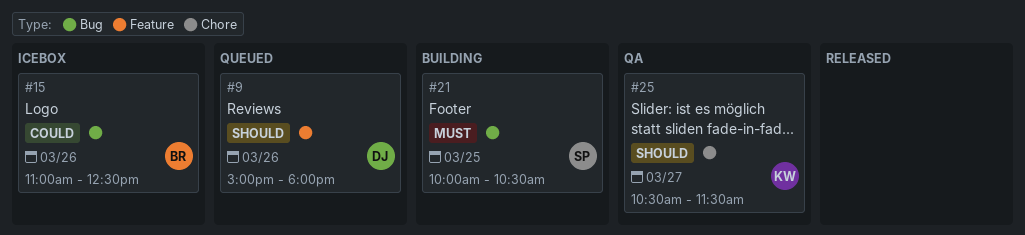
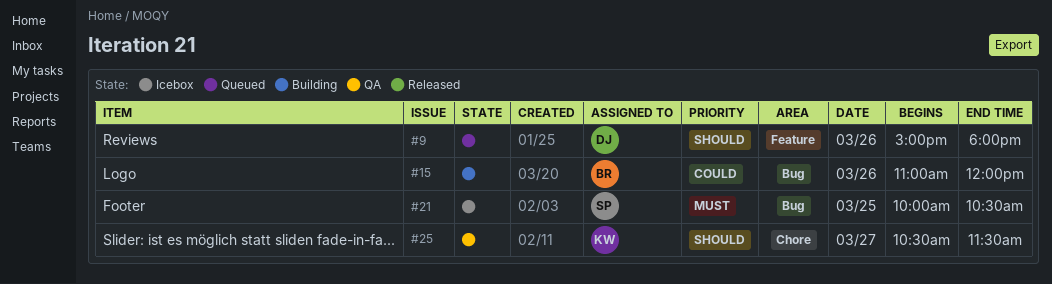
#15, status: Icebox -> Building
#15, ends: 12:30 -> 12:00
#21, status: Building -> Icebox

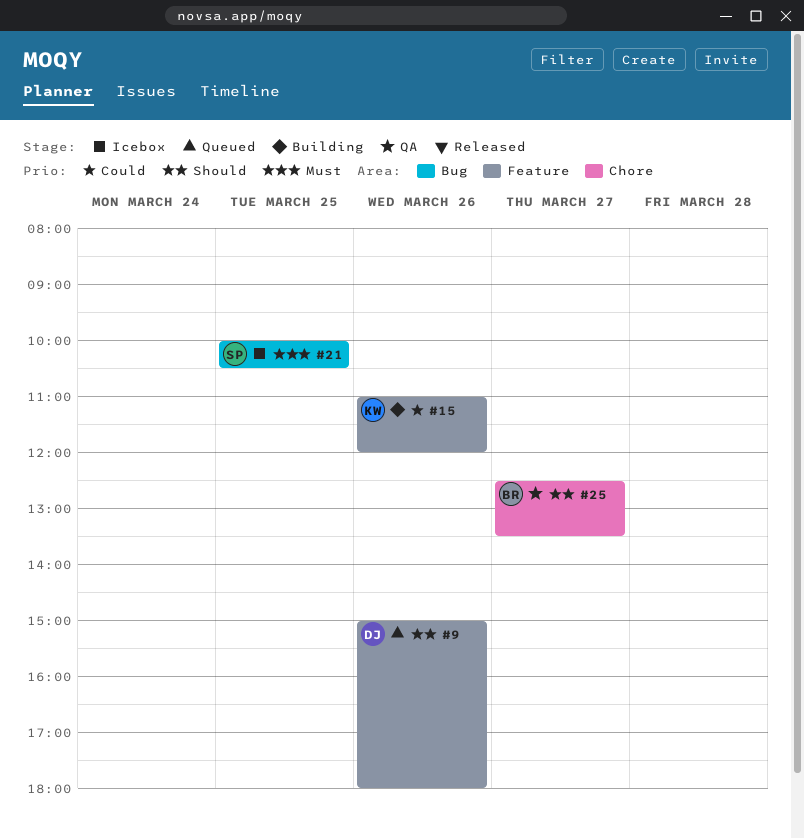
#15, owner: BR -> KW
#15, label: Bug -> Feature
#25, owner: KW -> BR
#25, begins: 10:30 -> 12:30
#25, ends: 11:30 -> 13:30

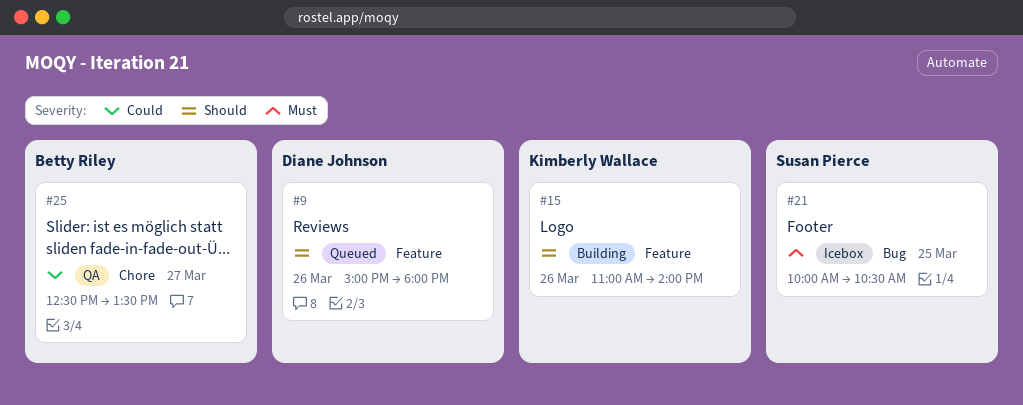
#15, priority: Could -> Should
#15, ends: 12:00 -> 14:00
#25, priority: Should -> Could

